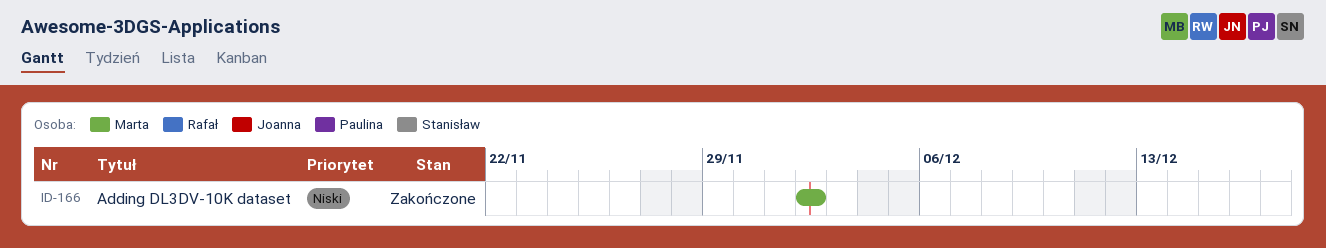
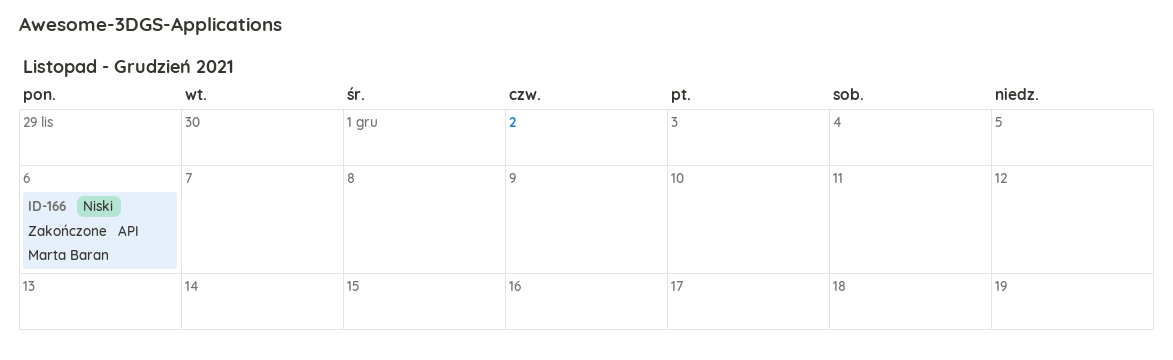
ID-166, due: Dec 2 -> Dec 6

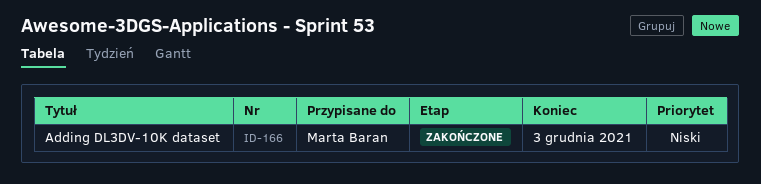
ID-166, due: Dec 6 -> Dec 3

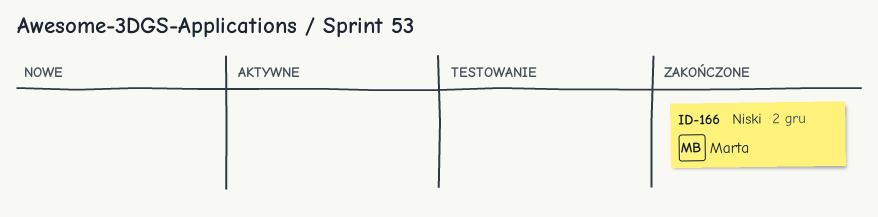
ID-166, due: Dec 3 -> Dec 2

